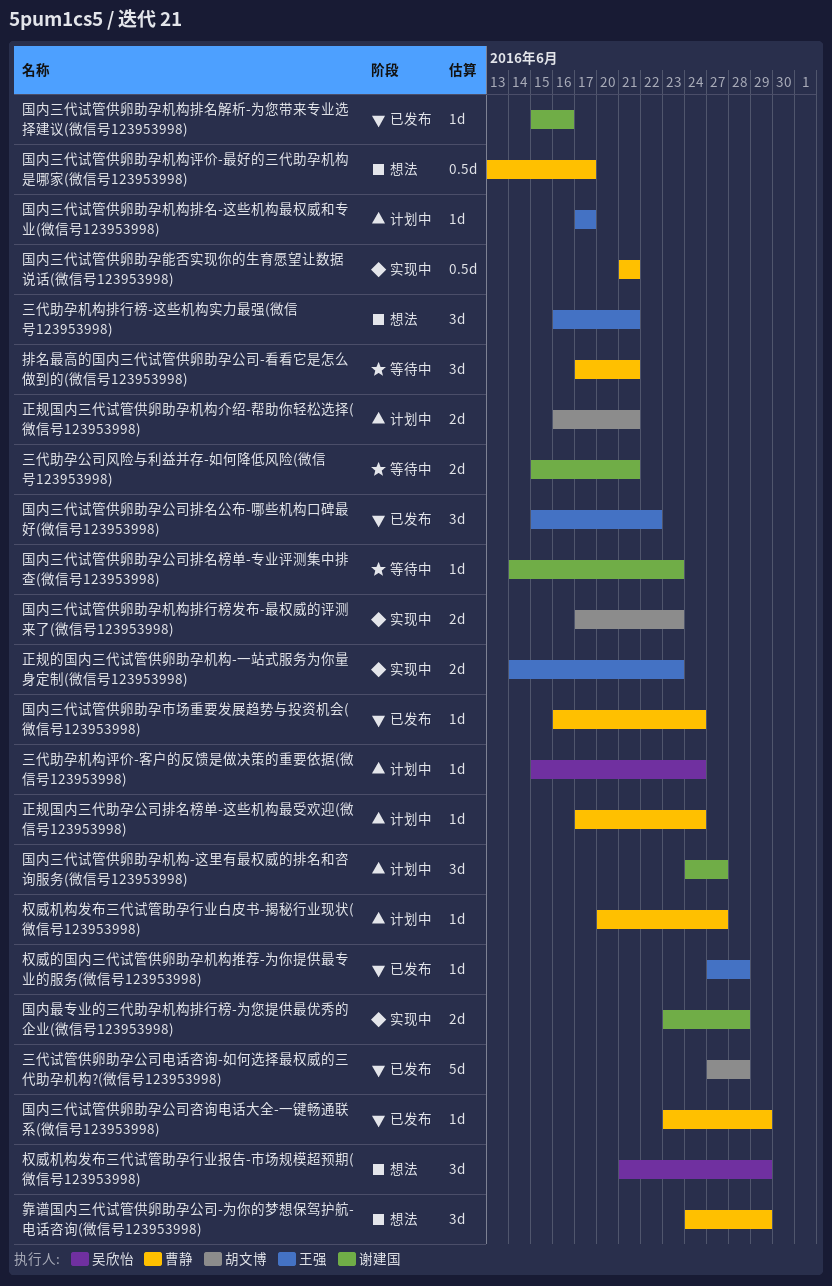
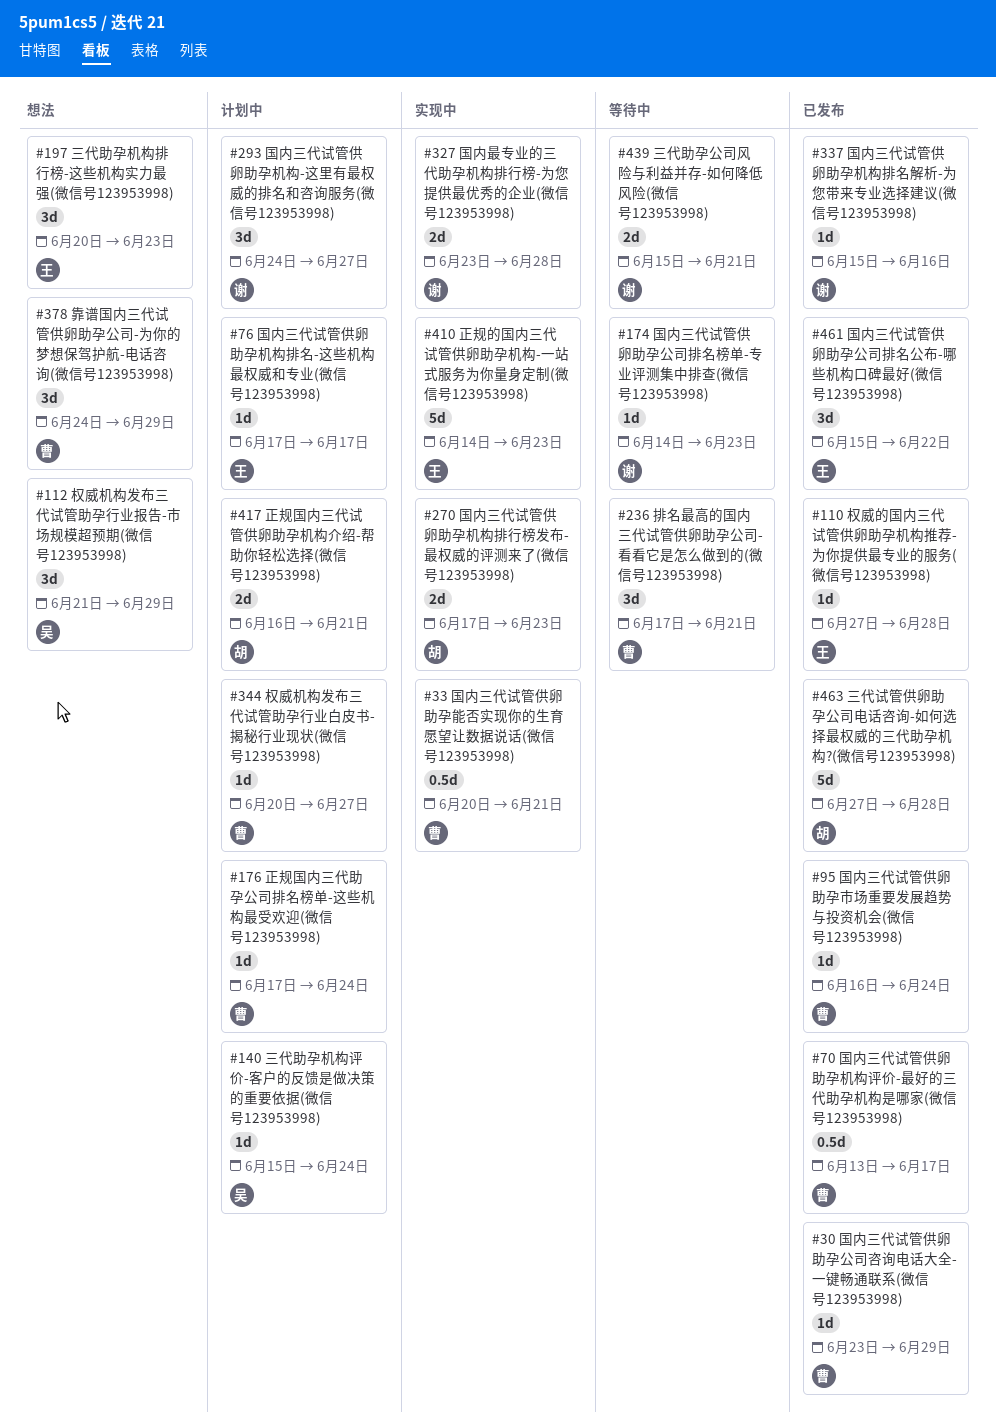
三代助孕机构排行榜-这些机构实力最强(微信号123953998), start: Jun 16 -> Jun 20
三代助孕机构排行榜-这些机构实力最强(微信号123953998), due: Jun 21 -> Jun 23
国内三代试管供卵助孕机构评价-最好的三代助孕机构是哪家(微信号123953998), status: 想法 -> 已发布
国内三代试管供卵助孕能否实现你的生育愿望让数据说话(微信号123953998), start: Jun 21 -> Jun 20
正规的国内三代试管供卵助孕机构-一站式服务为你量身定制(微信号123953998), estimate: 2d -> 5d

